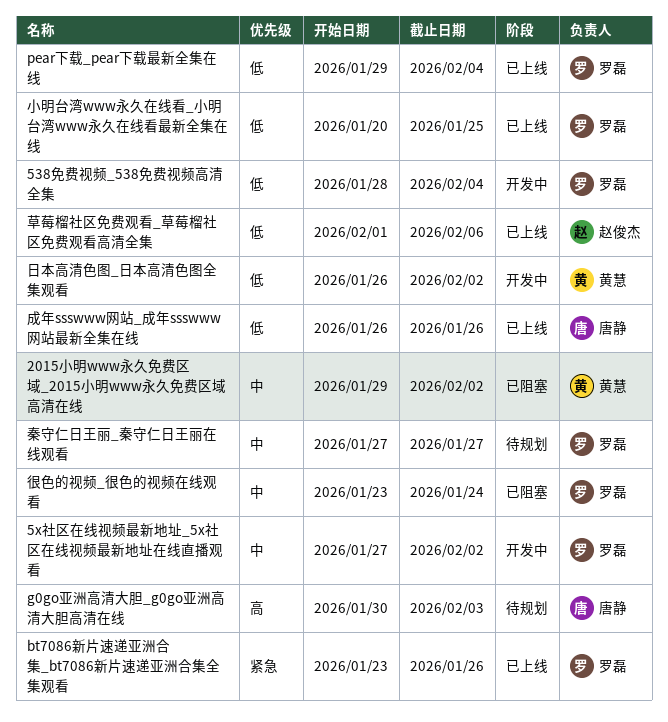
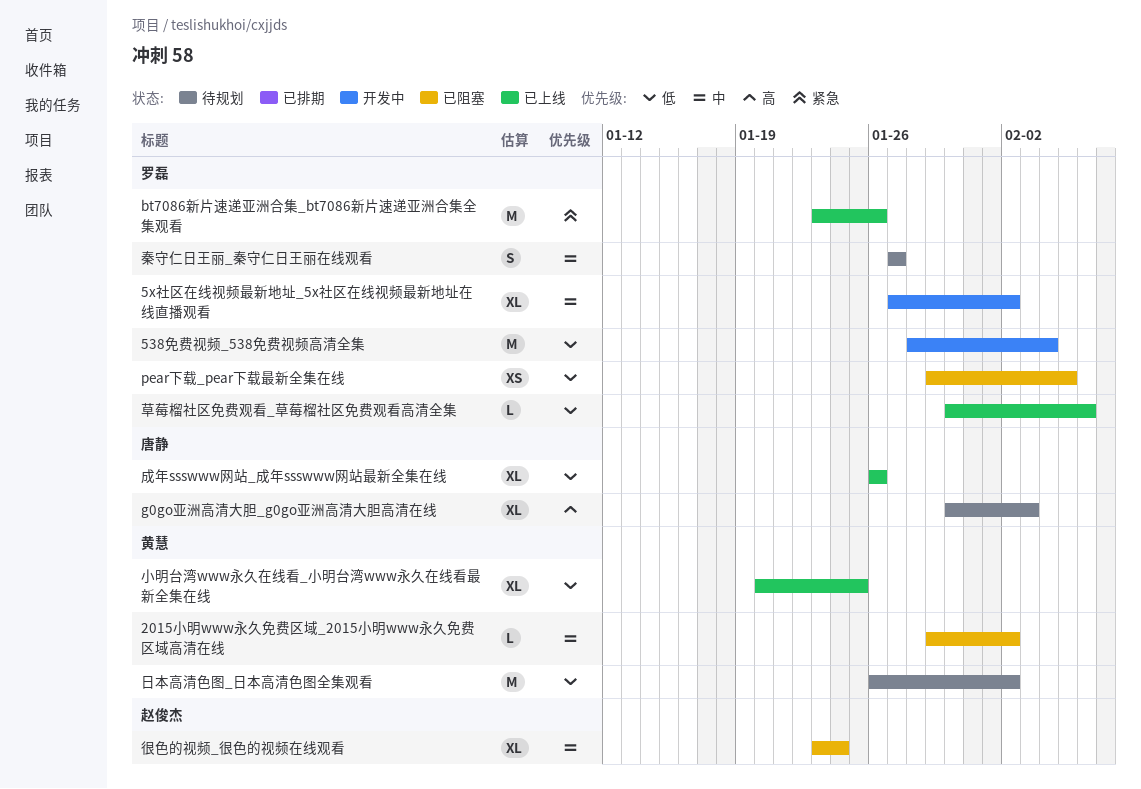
pear下载_pear下载最新全集在线, status: 已上线 -> 已阻塞
pear下载_pear下载最新全集在线, due: Feb 4 -> Feb 5
小明台湾www永久在线看_小明台湾www永久在线看最新全集在线, owner: 罗磊 -> 黄慧
很色的视频_很色的视频在线观看, owner: 罗磊 -> 赵俊杰
日本高清色图_日本高清色图全集观看, status: 开发中 -> 待规划
草莓榴社区免费观看_草莓榴社区免费观看高清全集, owner: 赵俊杰 -> 罗磊
草莓榴社区免费观看_草莓榴社区免费观看高清全集, start: Feb 1 -> Jan 30

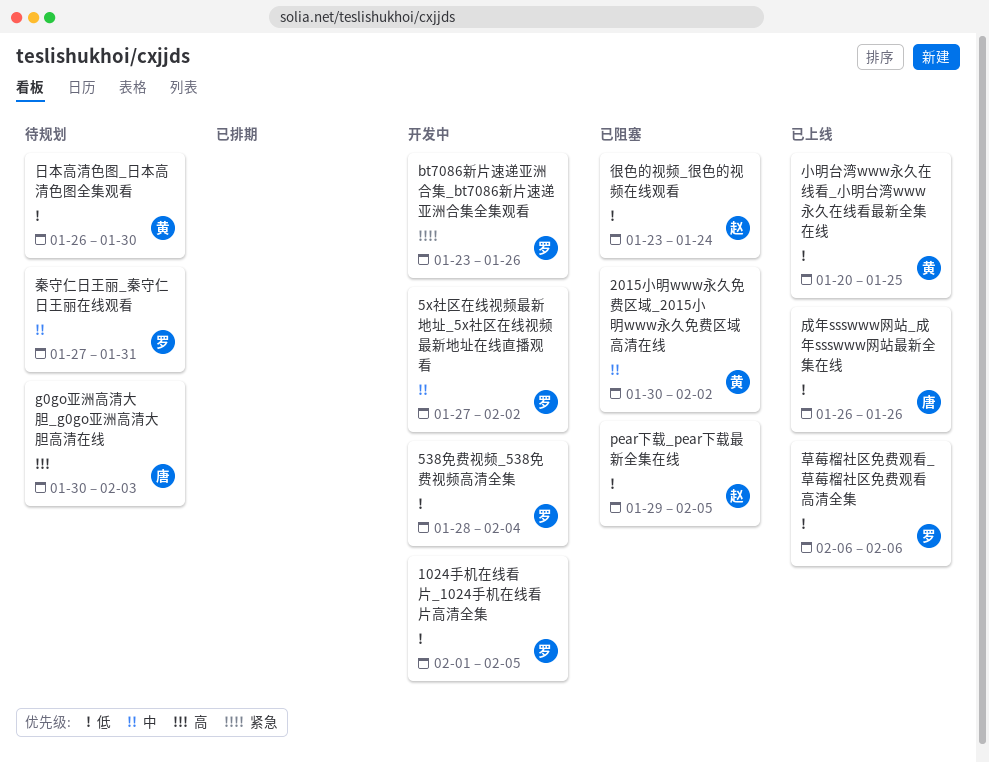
1024手机在线看片_1024手机在线看片高清全集: none -> present
2015小明www永久免费区域_2015小明www永久免费区域高清在线, start: Jan 29 -> Jan 30
bt7086新片速递亚洲合集_bt7086新片速递亚洲合集全集观看, status: 已上线 -> 开发中
pear下载_pear下载最新全集在线, owner: 罗磊 -> 赵俊杰
很色的视频_很色的视频在线观看, priority: 中 -> 低
日本高清色图_日本高清色图全集观看, due: Feb 2 -> Jan 30
秦守仁日王丽_秦守仁日王丽在线观看, due: Jan 27 -> Jan 31
草莓榴社区免费观看_草莓榴社区免费观看高清全集, start: Jan 30 -> Feb 6

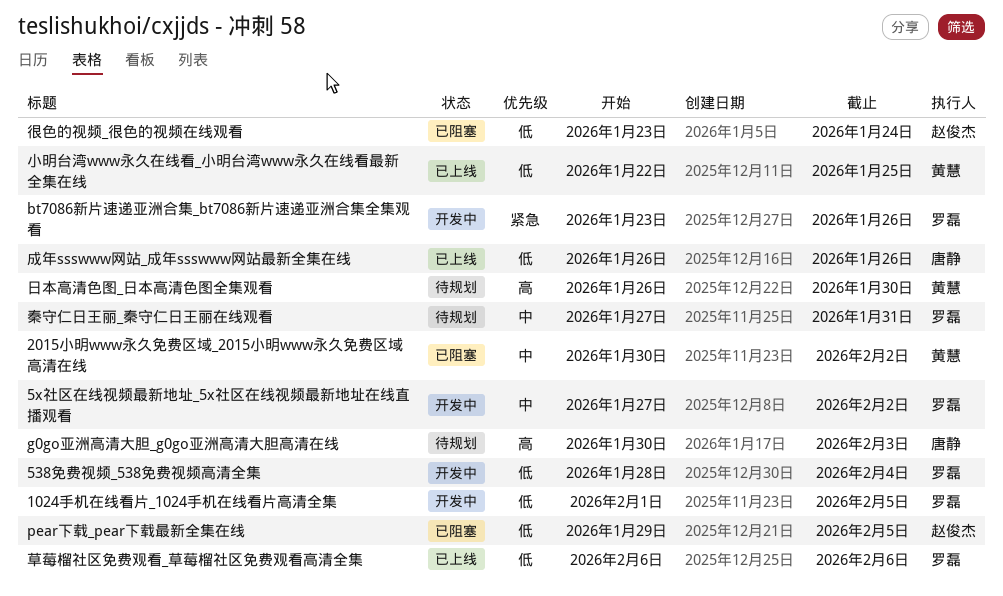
小明台湾www永久在线看_小明台湾www永久在线看最新全集在线, start: Jan 20 -> Jan 22
日本高清色图_日本高清色图全集观看, priority: 低 -> 高

